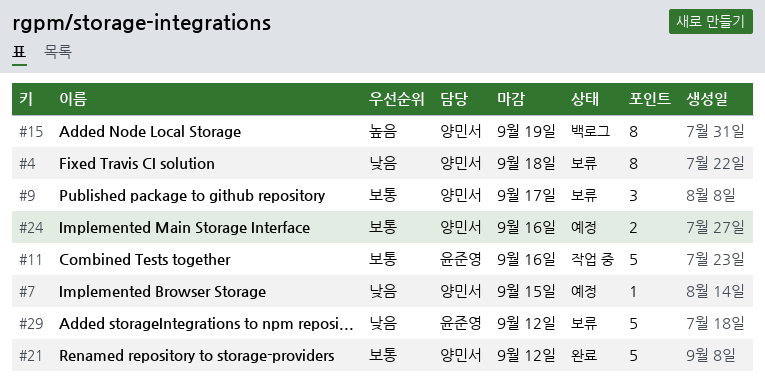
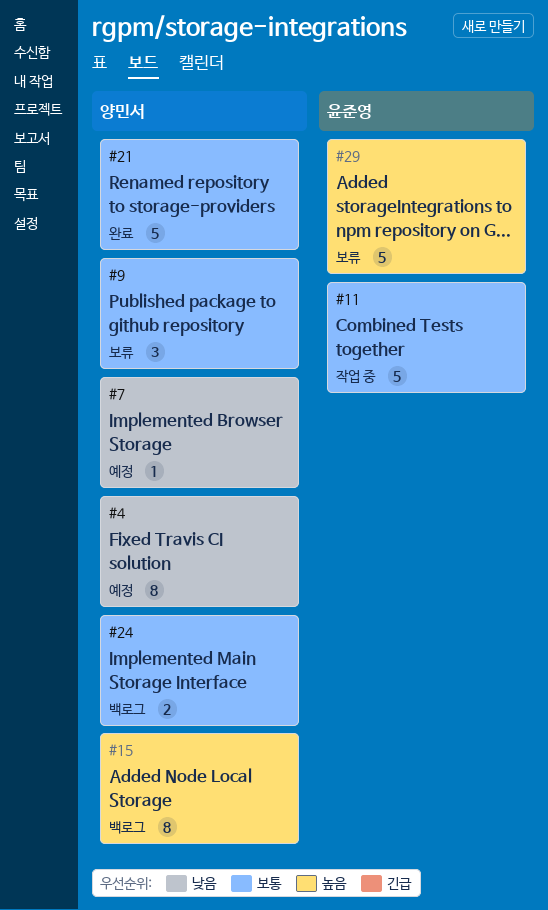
#4, status: 보류 -> 예정
#24, status: 예정 -> 백로그
#29, priority: 낮음 -> 높음

